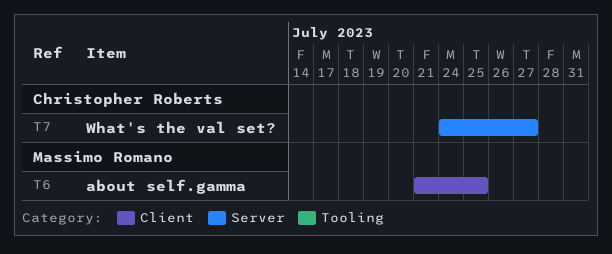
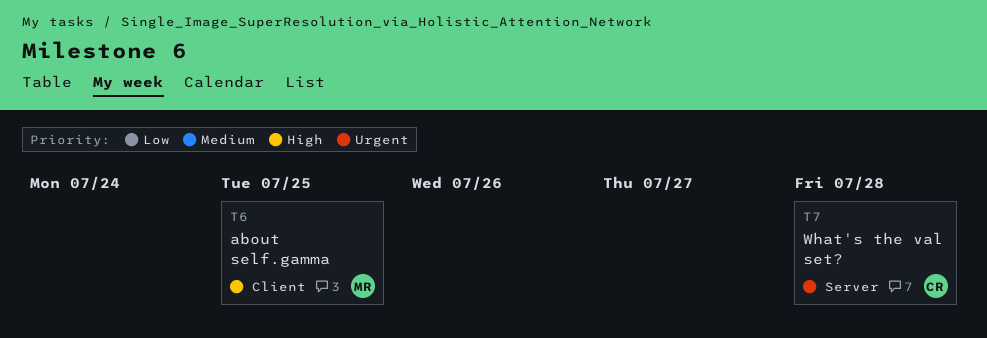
T7, due: Jul 27 -> Jul 28

